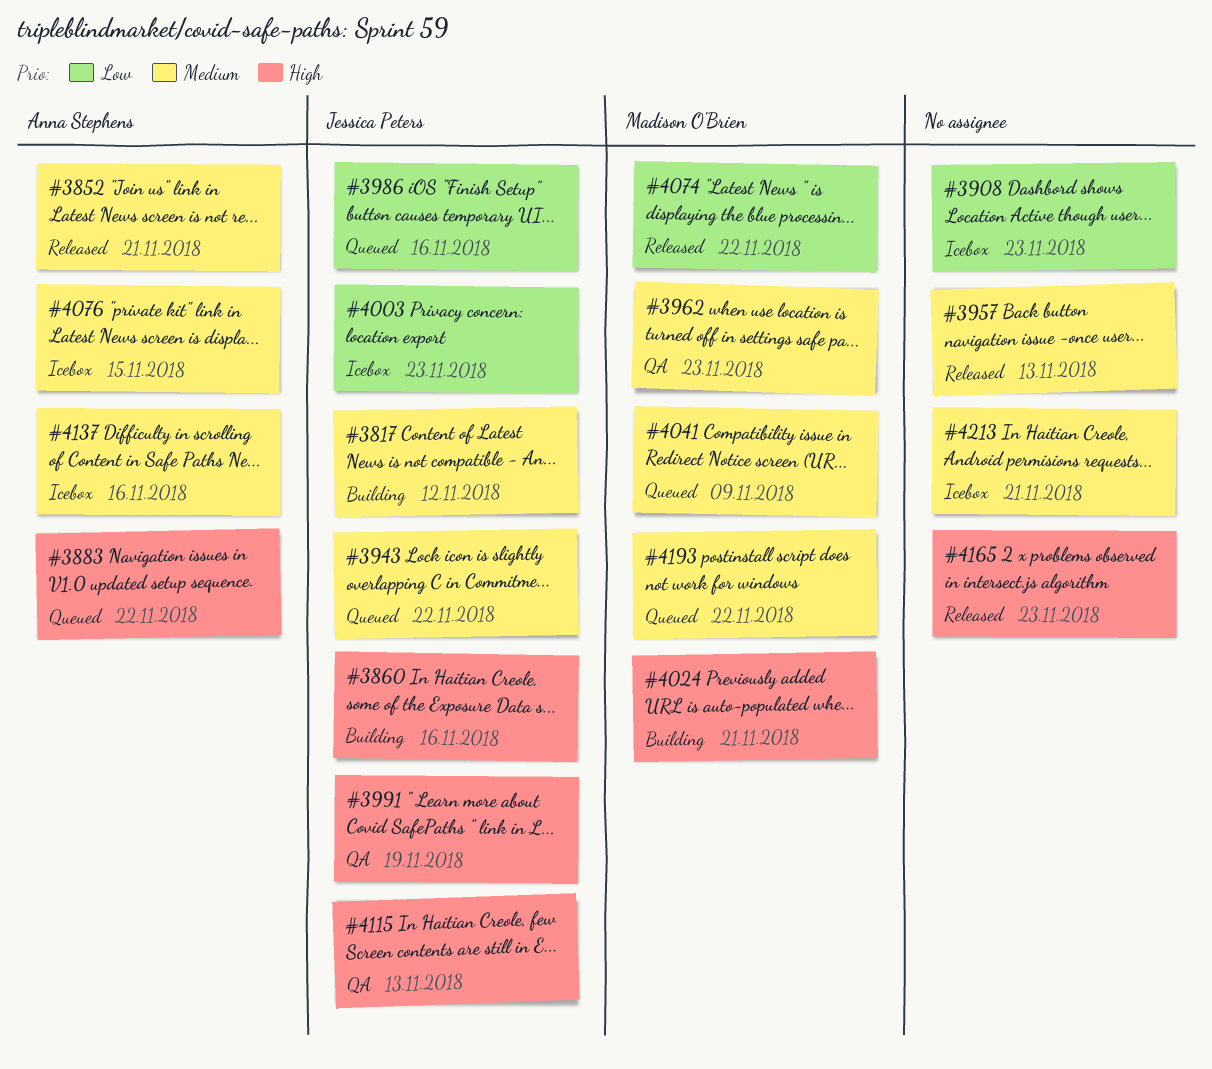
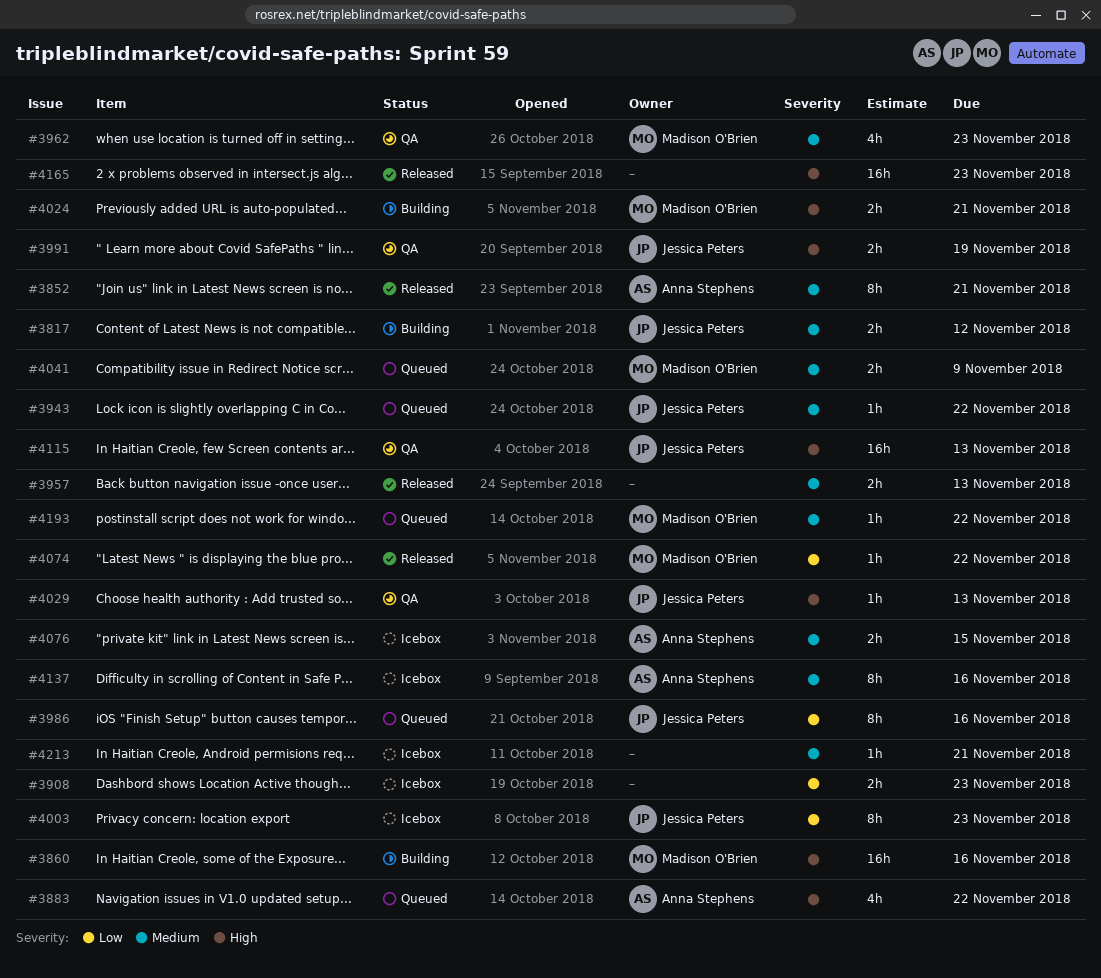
#3860, owner: Jessica Peters -> Madison O'Brien
#4029: none -> present

